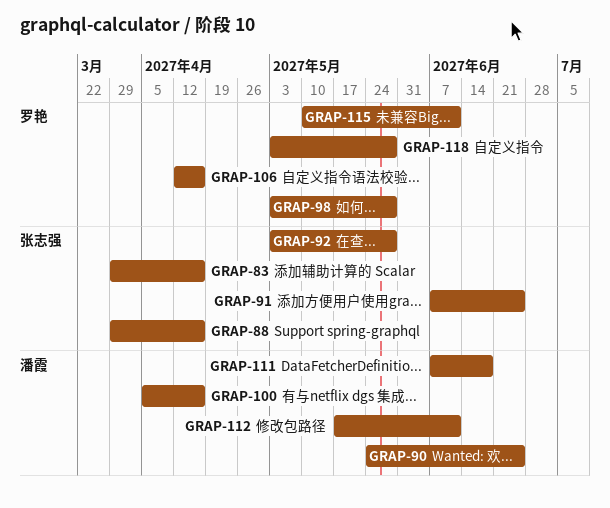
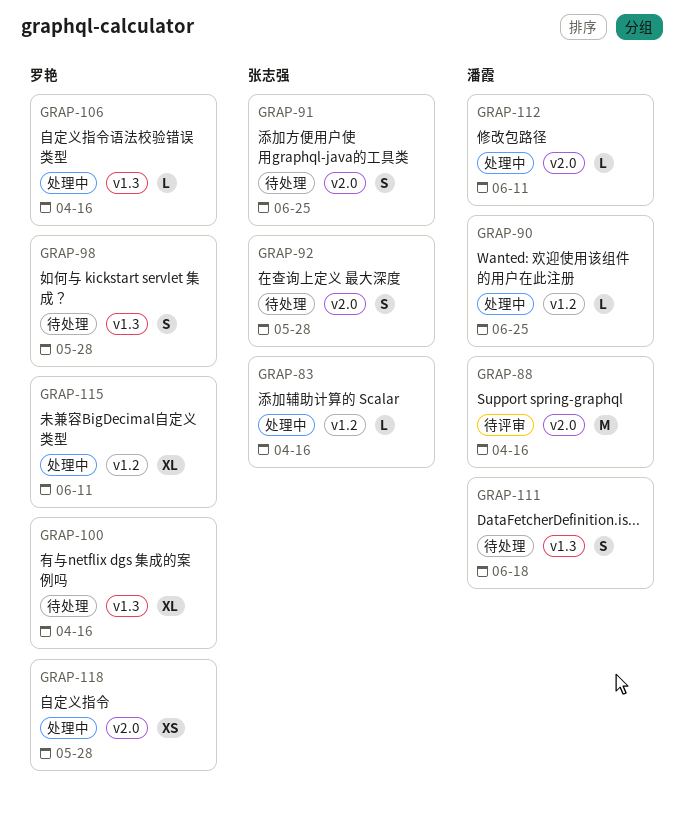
GRAP-88, owner: 张志强 -> 潘霞
GRAP-100, owner: 潘霞 -> 罗艳

